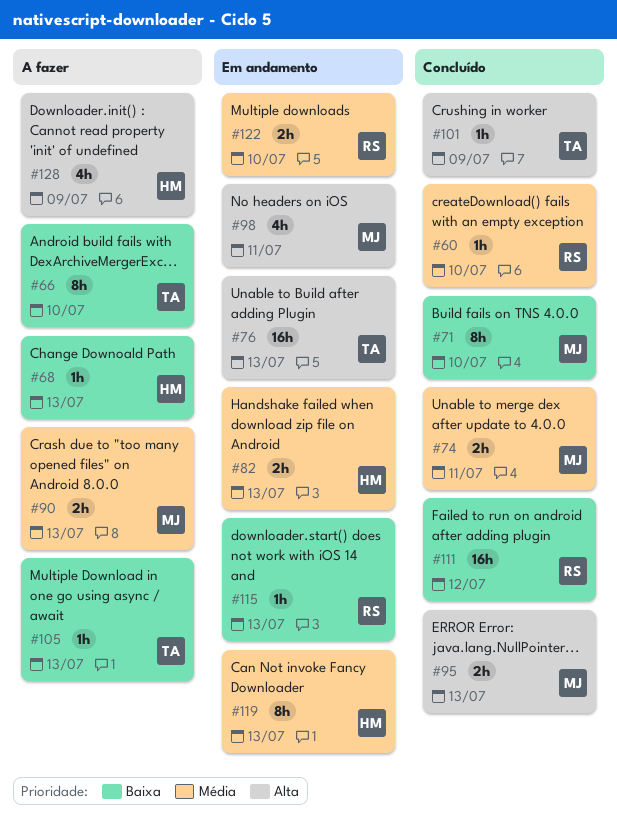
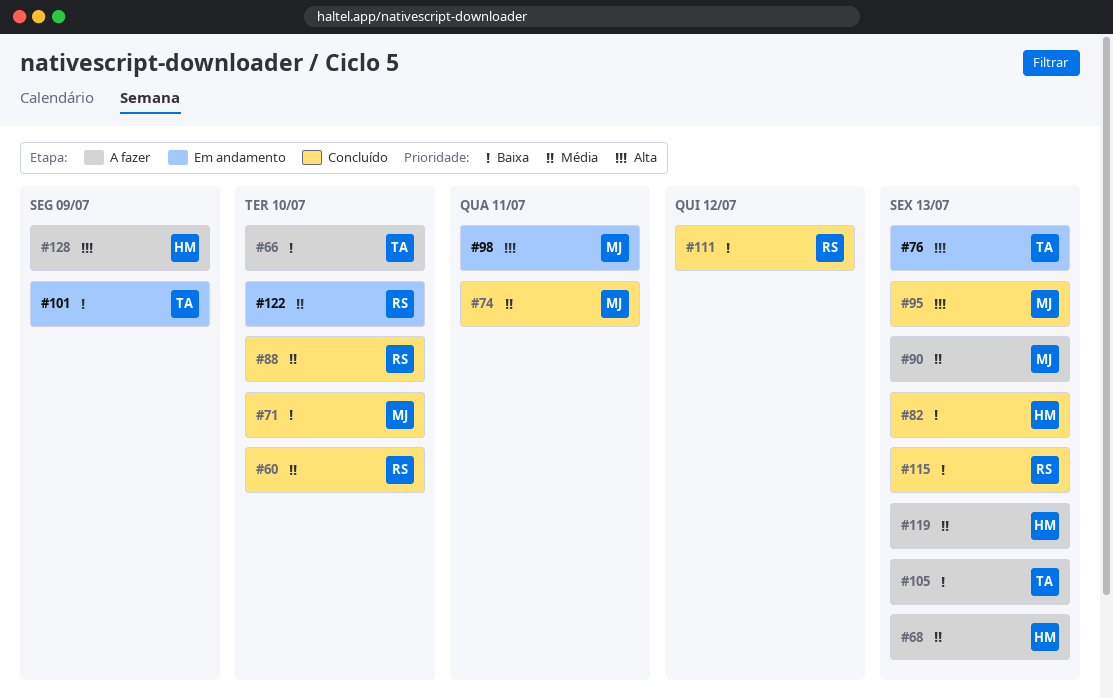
#68, priority: Baixa -> Média
#82, status: Em andamento -> Concluído
#82, priority: Média -> Baixa
#88: none -> present
#101, status: Concluído -> Em andamento
#101, priority: Alta -> Baixa
#115, status: Em andamento -> Concluído
#119, status: Em andamento -> A fazer

